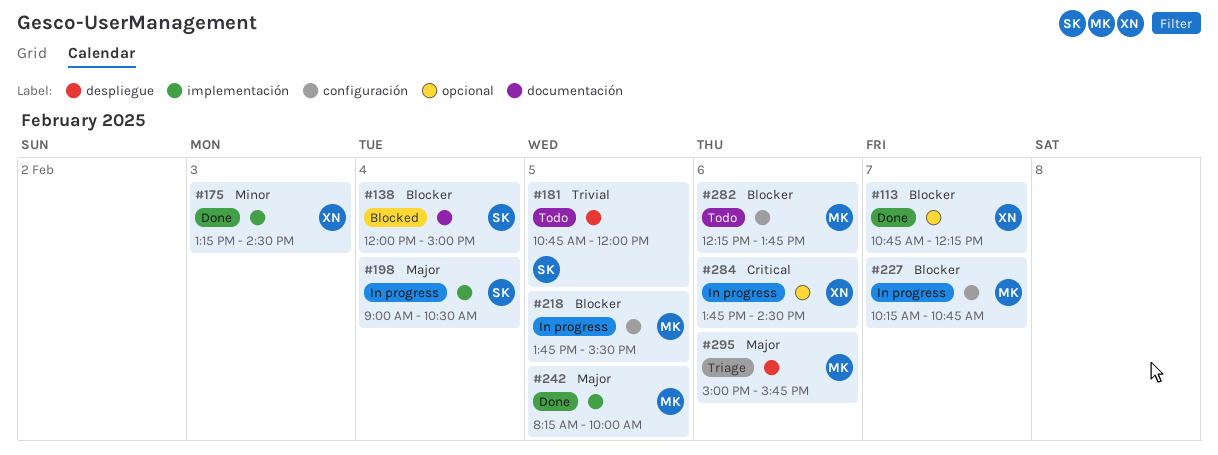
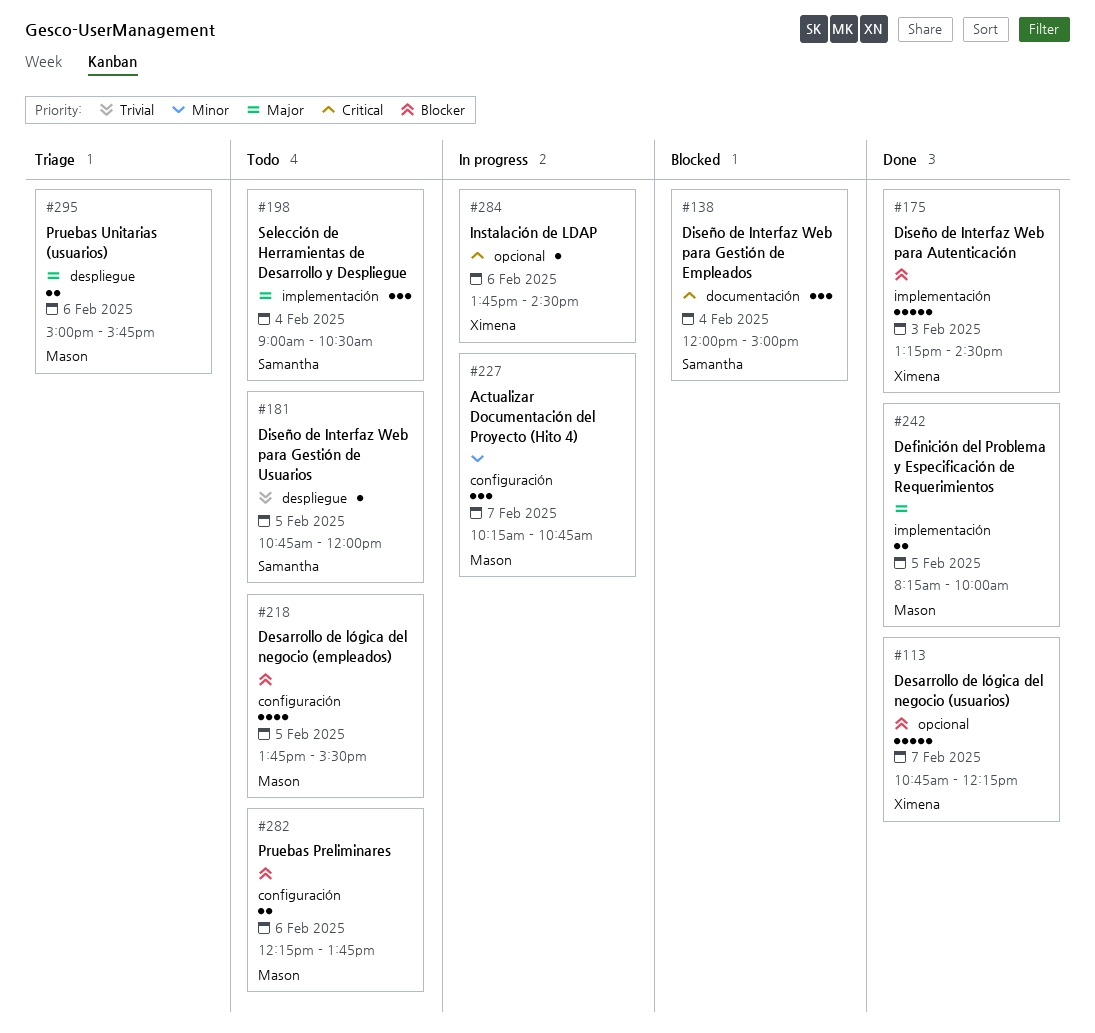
#138, priority: Blocker -> Critical
#175, priority: Minor -> Blocker
#198, status: In progress -> Todo
#218, status: In progress -> Todo
#227, priority: Blocker -> Minor

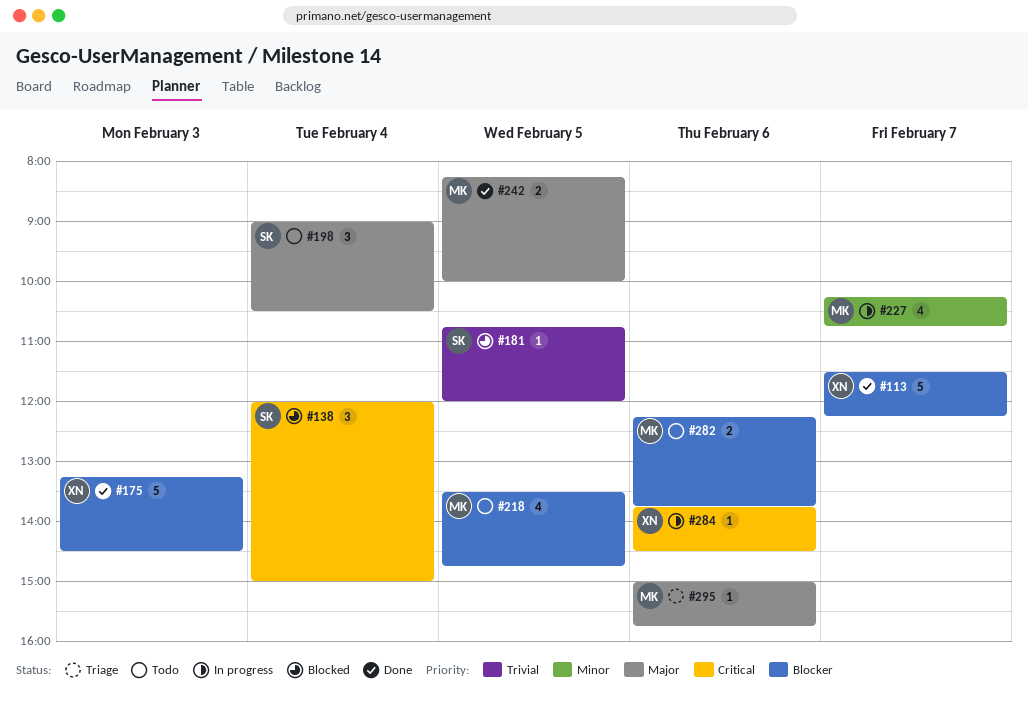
#113, begins: 10:45 -> 11:30
#181, status: Todo -> Blocked
#218, begins: 13:45 -> 13:30
#218, ends: 15:30 -> 14:45
#227, estimate: 3 -> 4
#295, estimate: 2 -> 1

